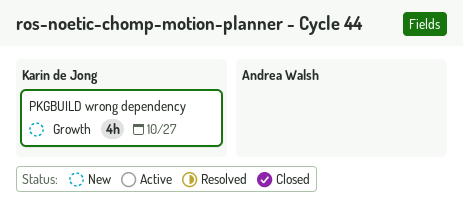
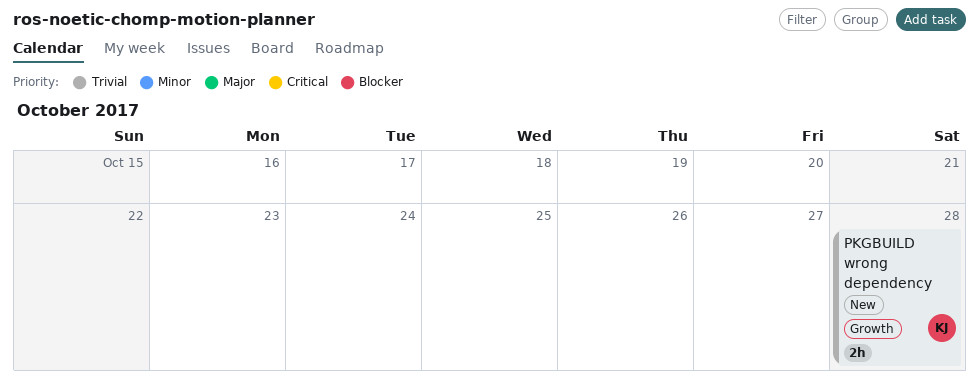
PKGBUILD wrong dependency, estimate: 4h -> 2h
PKGBUILD wrong dependency, due: Oct 27 -> Oct 28

